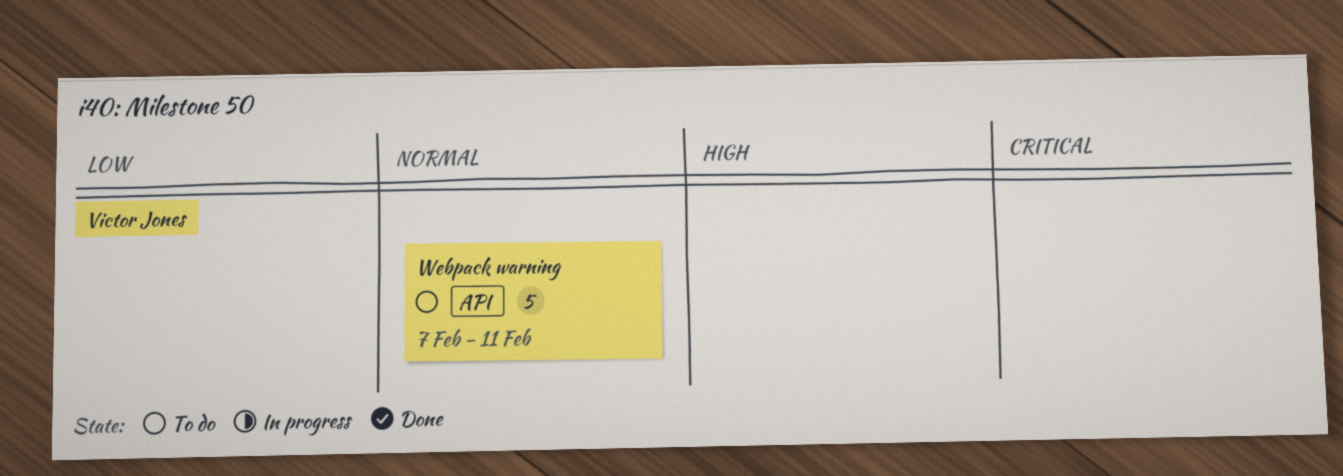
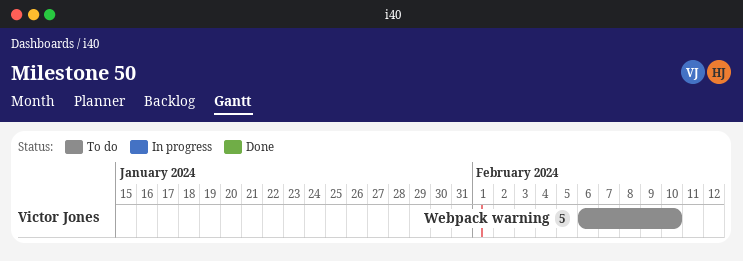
Webpack warning, start: Feb 7 -> Feb 6
Webpack warning, due: Feb 11 -> Feb 10

